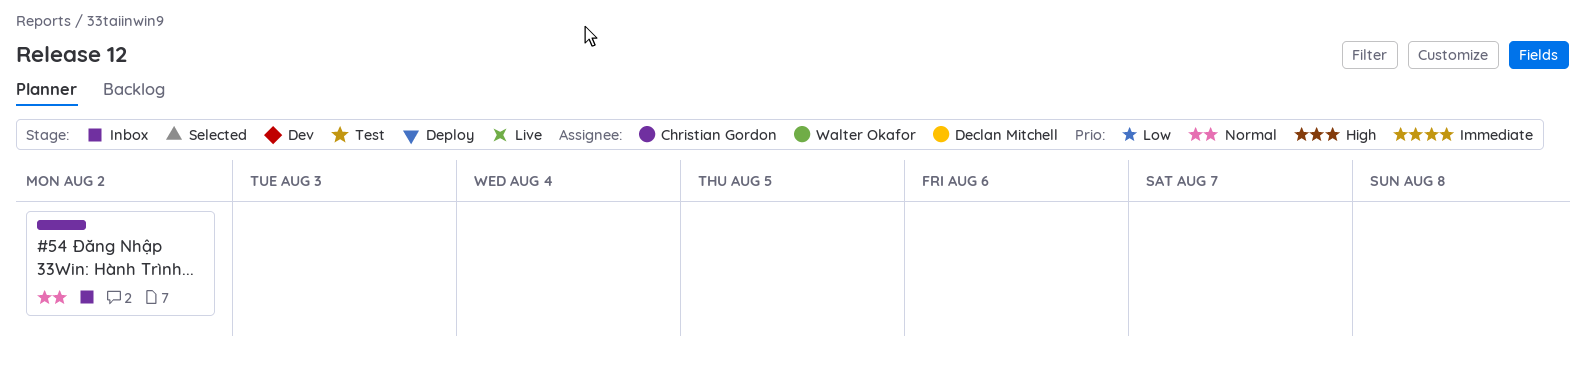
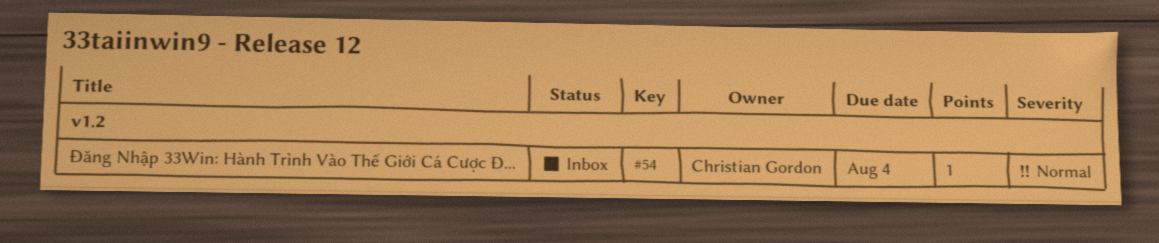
#54, due: Aug 2 -> Aug 4

